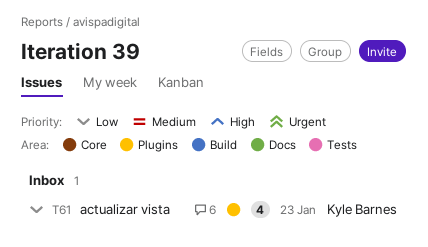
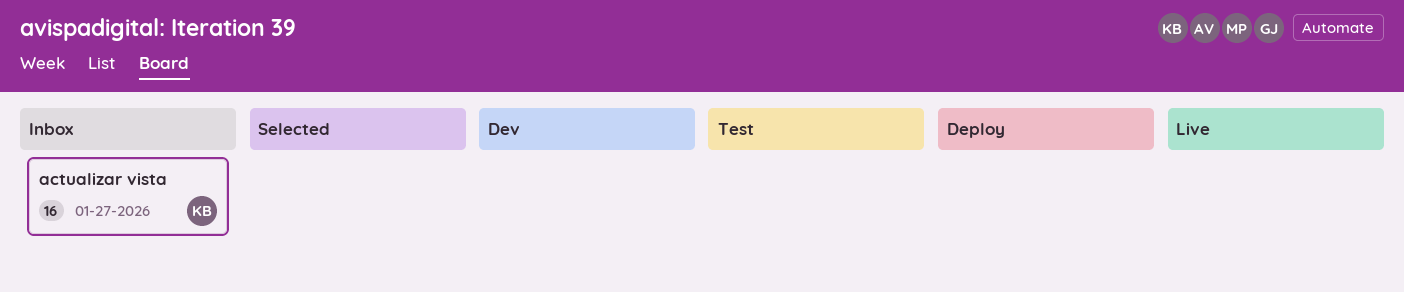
actualizar vista, estimate: 4 -> 16
actualizar vista, due: Jan 23 -> Jan 27

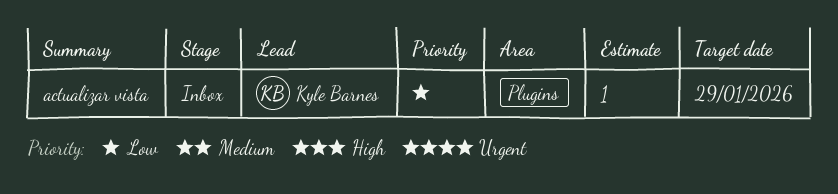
actualizar vista, estimate: 16 -> 1
actualizar vista, due: Jan 27 -> Jan 29

